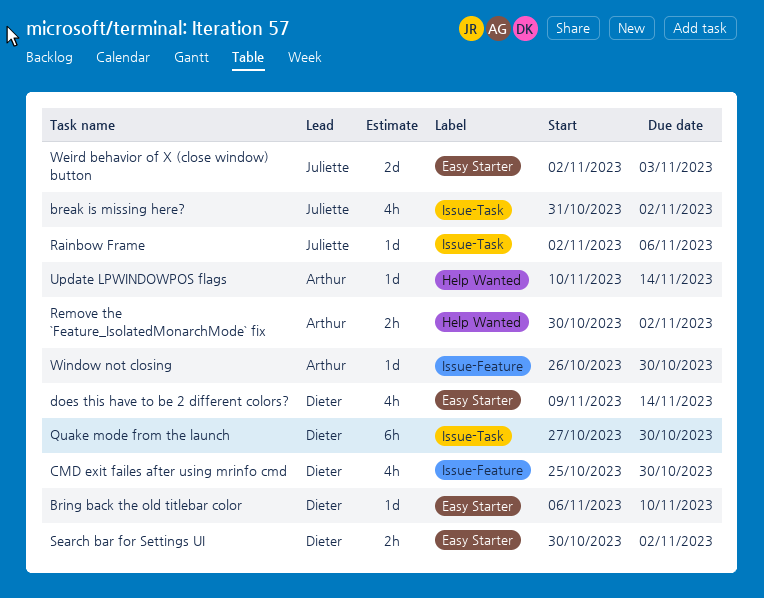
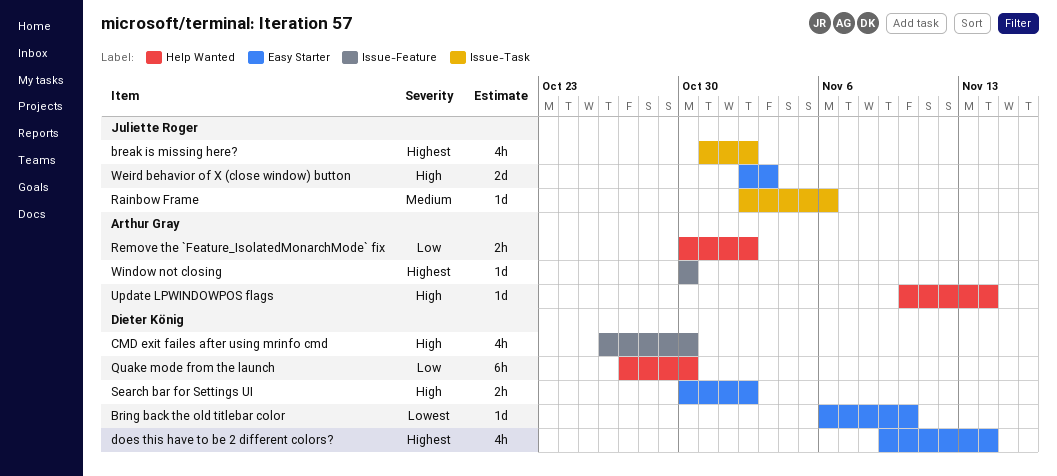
CMD exit failes after using mrinfo cmd, start: Oct 25 -> Oct 26
Quake mode from the launch, label: Issue-Task -> Help Wanted
Window not closing, start: Oct 26 -> Oct 30

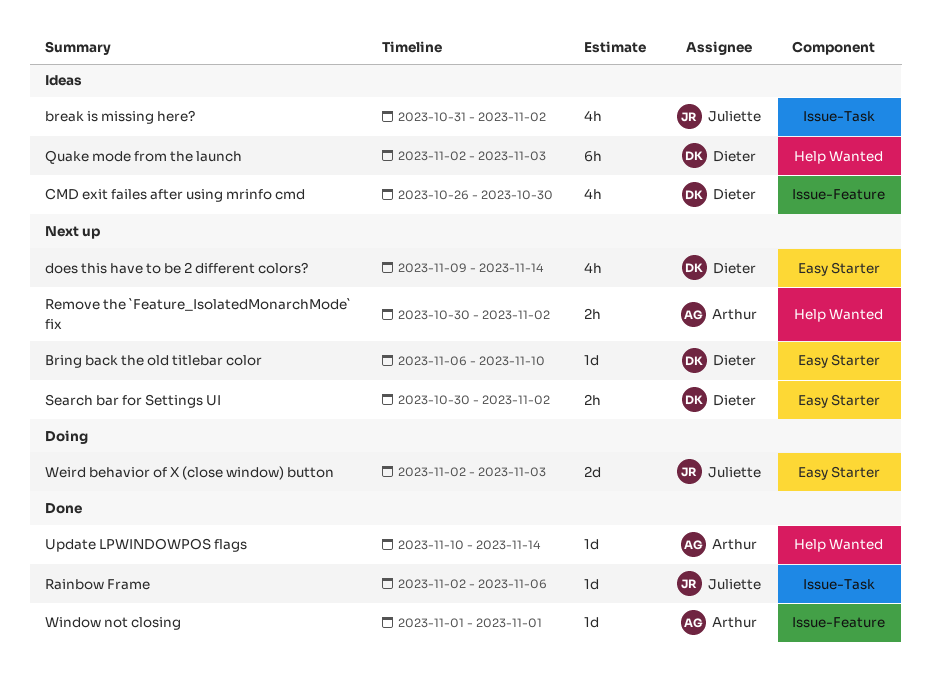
Quake mode from the launch, start: Oct 27 -> Nov 2
Quake mode from the launch, due: Oct 30 -> Nov 3
Window not closing, start: Oct 30 -> Nov 1
Window not closing, due: Oct 30 -> Nov 1

